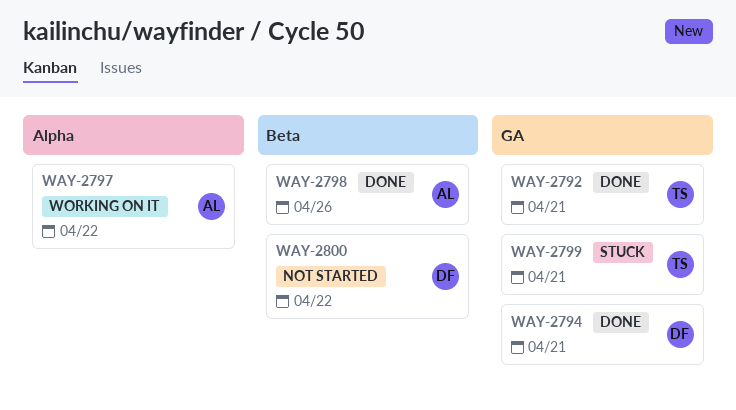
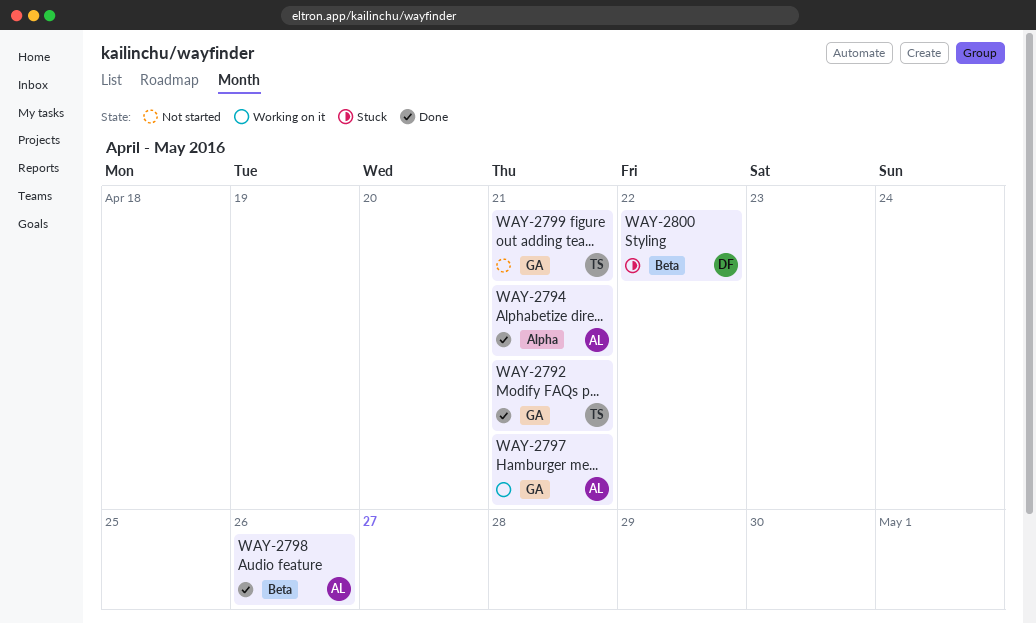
WAY-2794, owner: DF -> AL
WAY-2794, label: GA -> Alpha
WAY-2797, label: Alpha -> GA
WAY-2797, due: Apr 22 -> Apr 21
WAY-2799, status: Stuck -> Not started
WAY-2800, status: Not started -> Stuck

